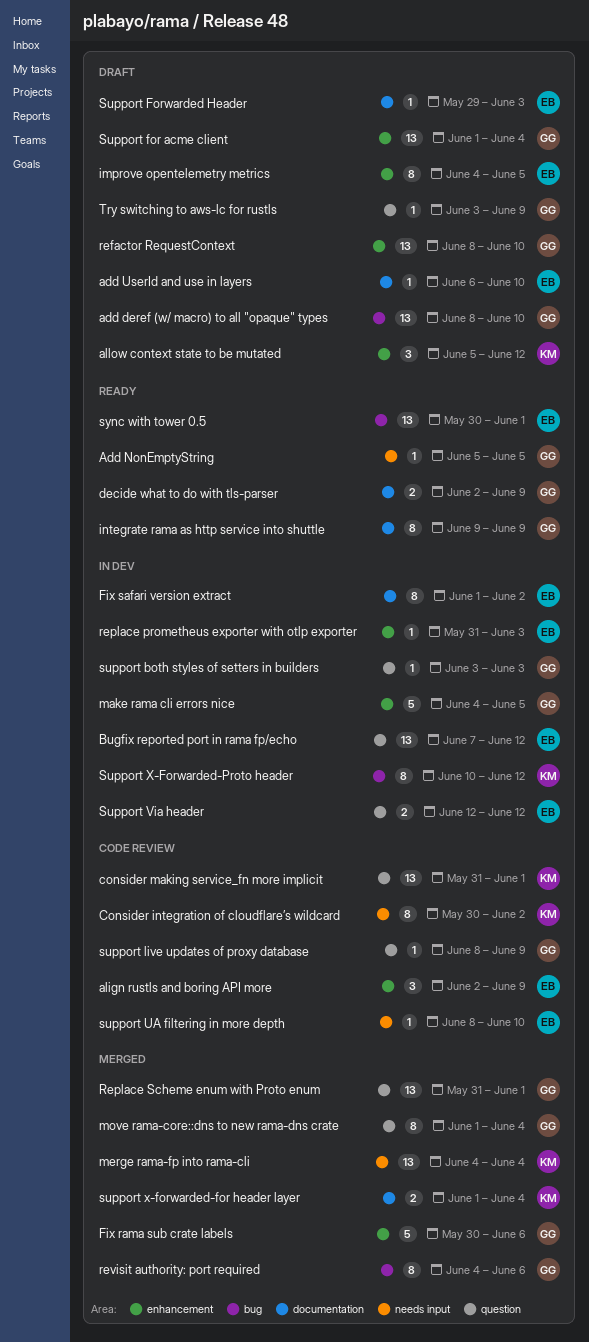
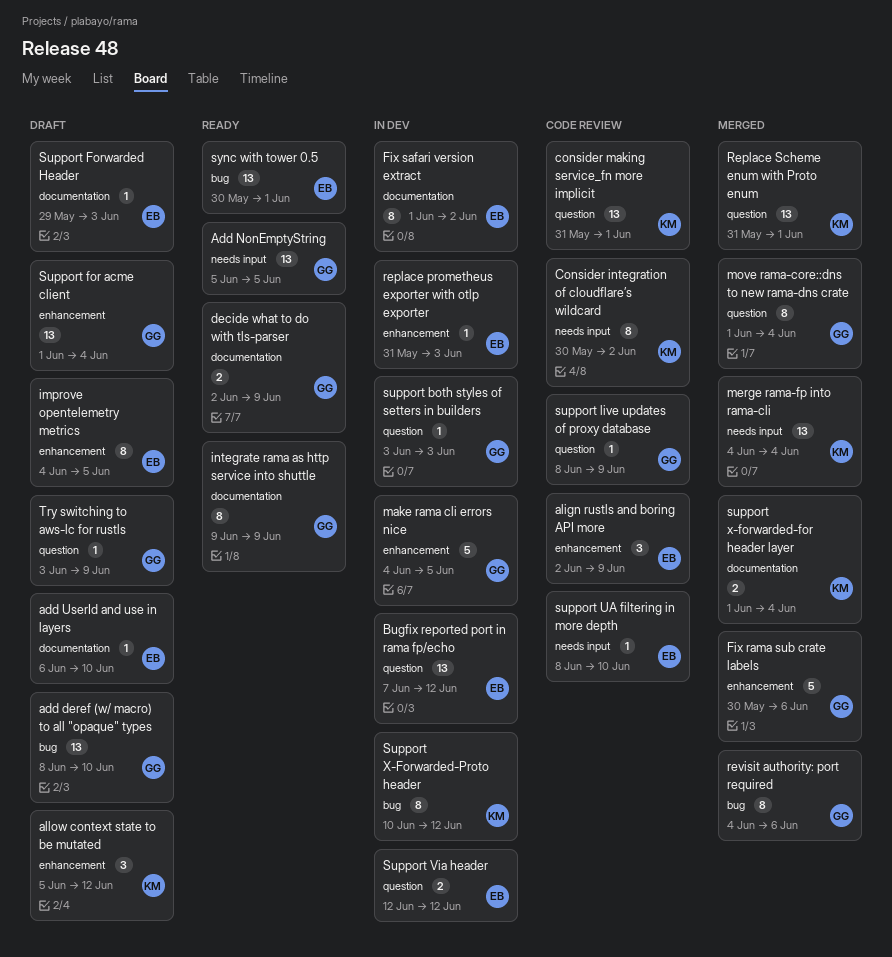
Add NonEmptyString, estimate: 1 -> 13
refactor RequestContext: present -> none
Replace Scheme enum with Proto enum, owner: GG -> KM

